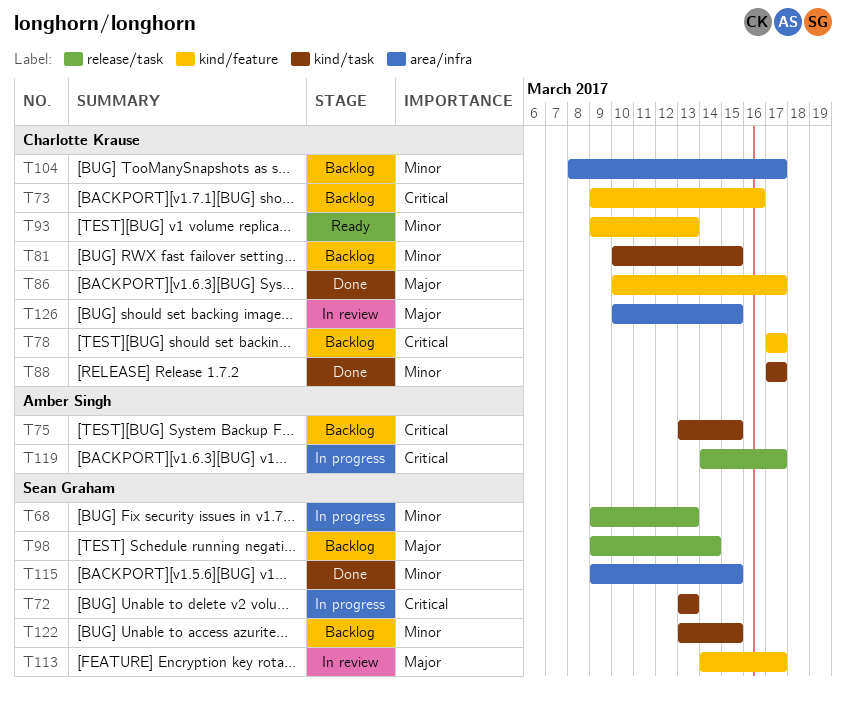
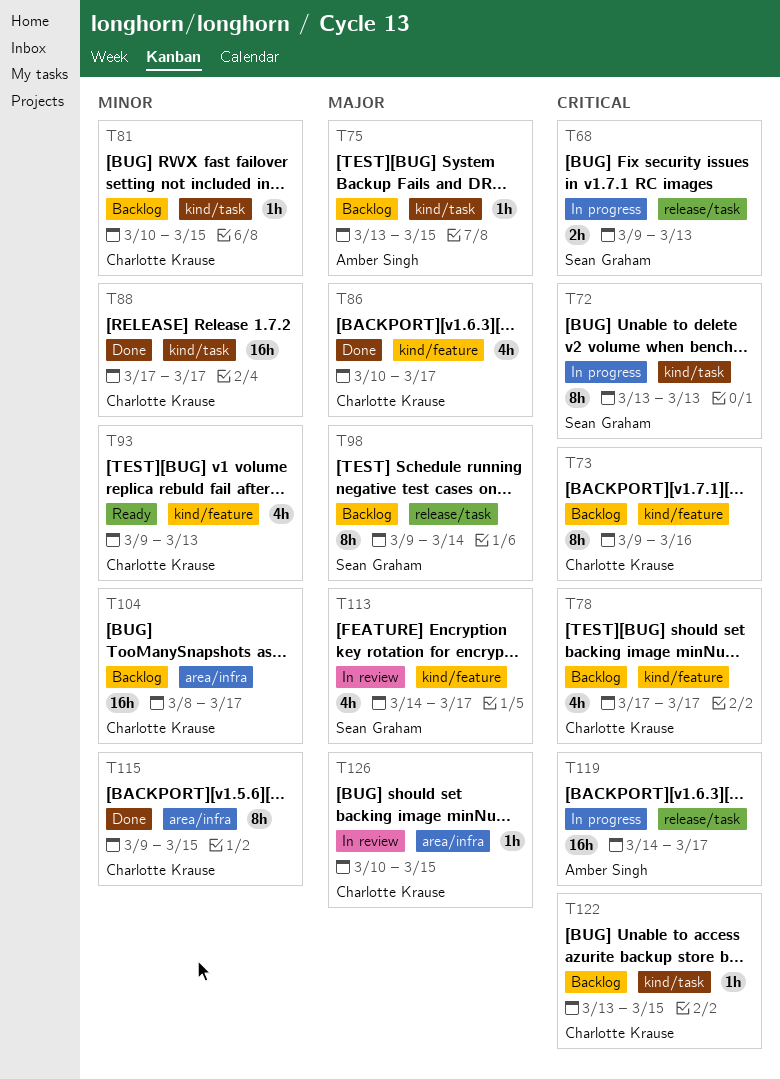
T68, priority: Minor -> Critical
T75, priority: Critical -> Major
T115, owner: Sean Graham -> Charlotte Krause
T122, owner: Sean Graham -> Charlotte Krause
T122, priority: Minor -> Critical

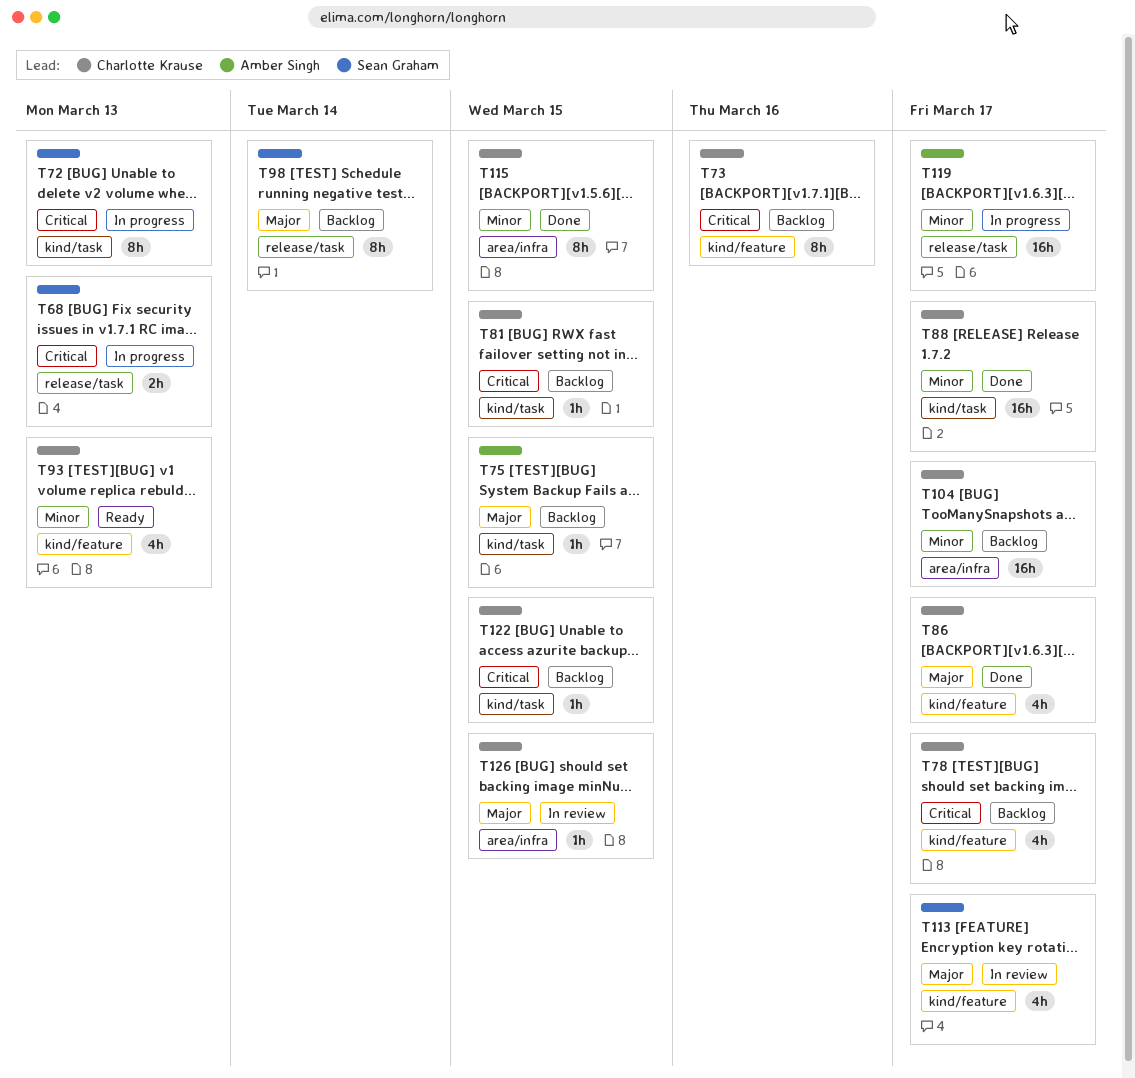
T81, priority: Minor -> Critical
T119, priority: Critical -> Minor

